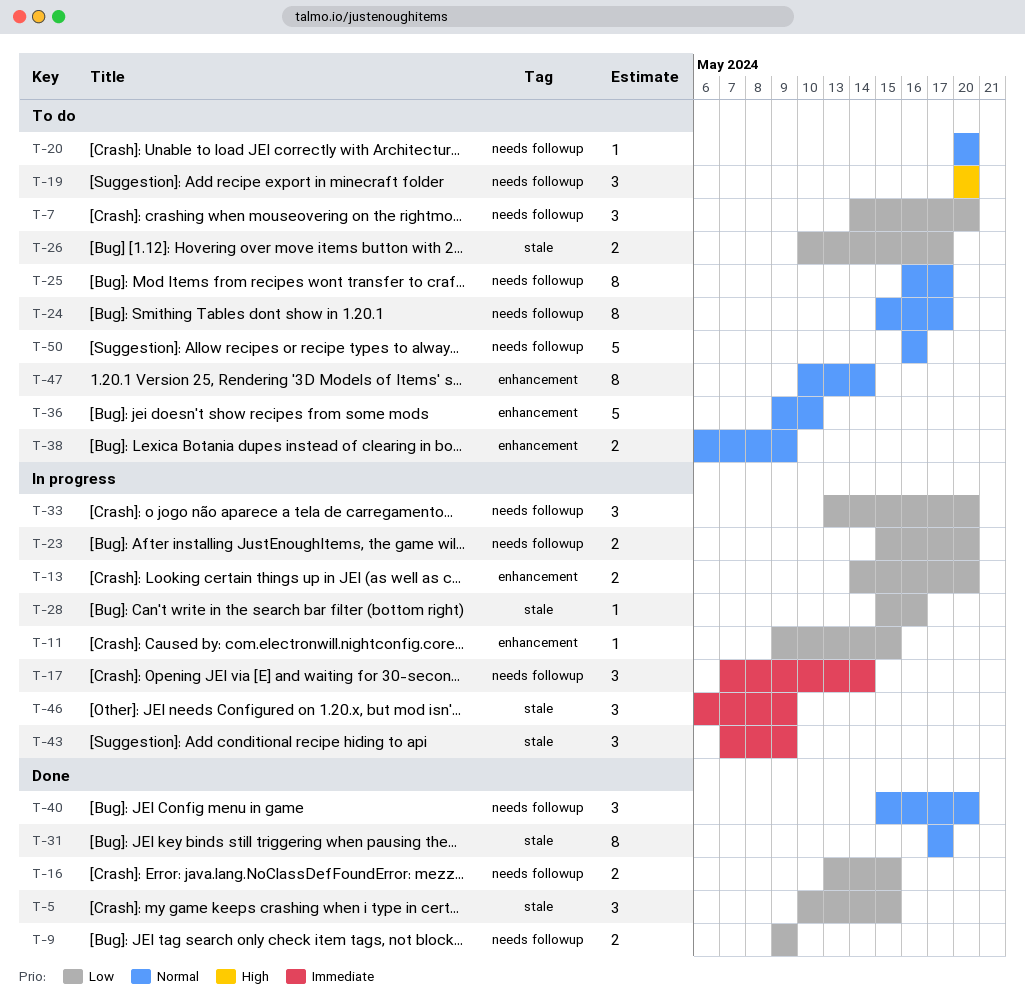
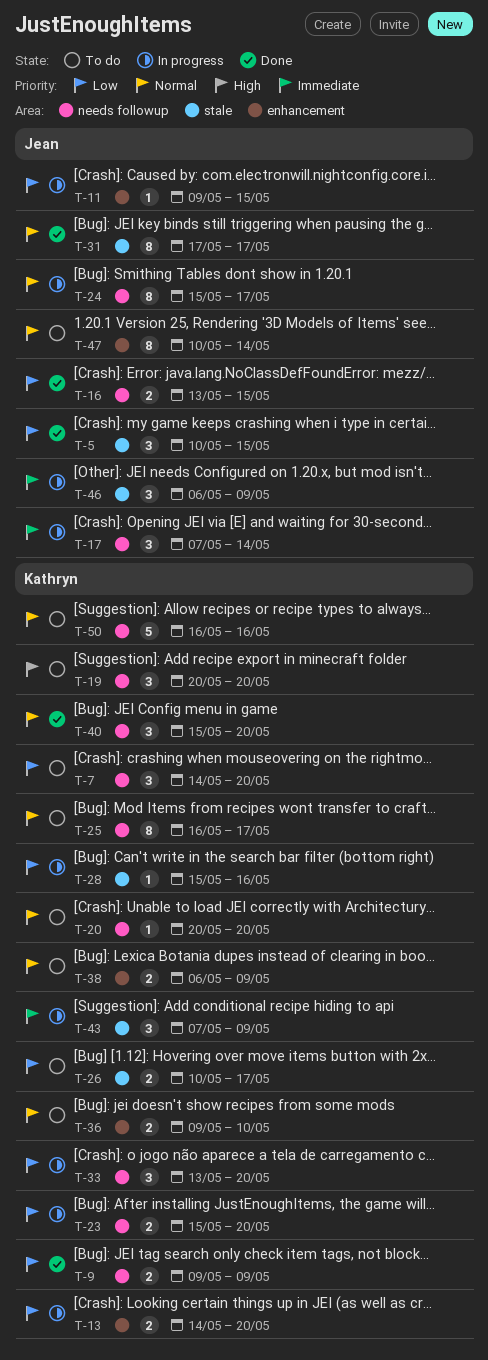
T-24, status: To do -> In progress
T-36, estimate: 5 -> 2

